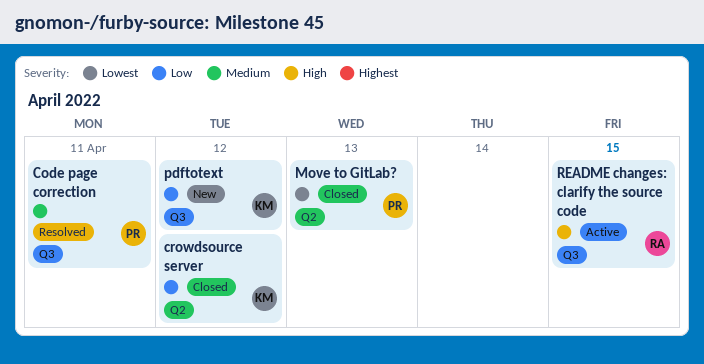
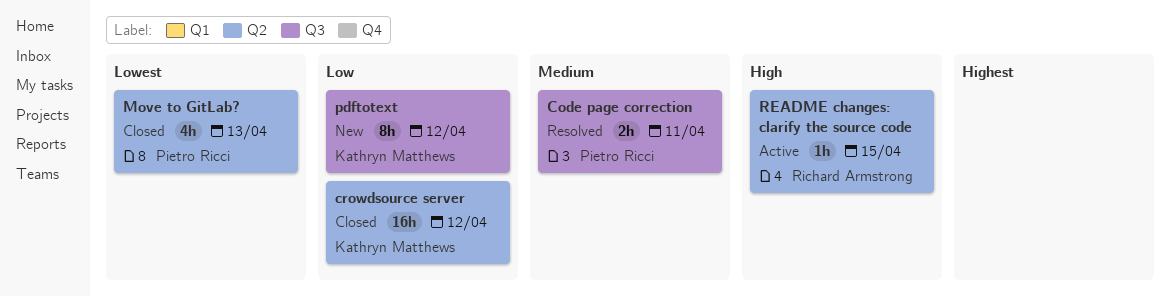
README changes: clarify the source code, label: Q3 -> Q2

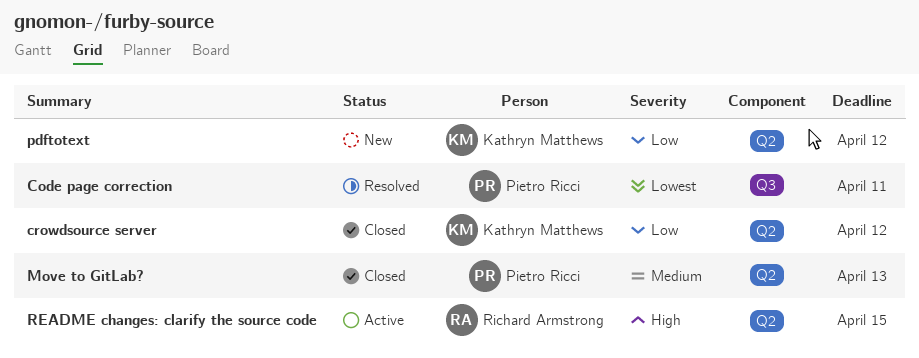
Code page correction, priority: Medium -> Lowest
Move to GitLab?, priority: Lowest -> Medium
pdftotext, label: Q3 -> Q2

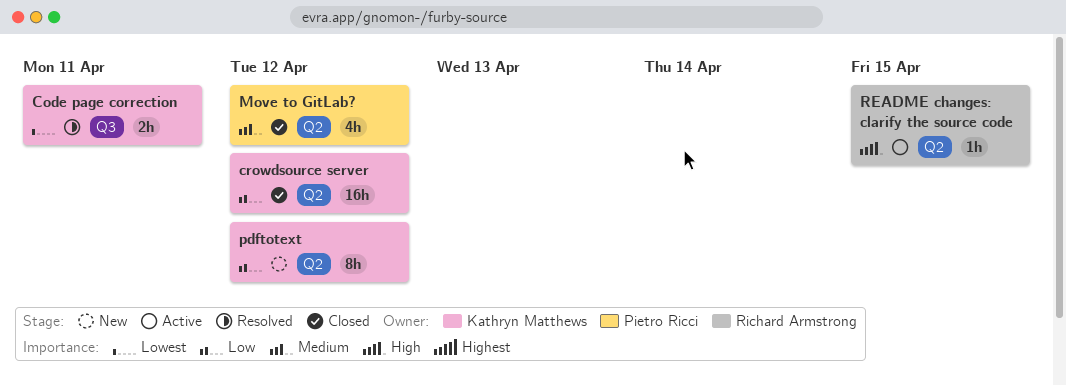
Code page correction, owner: Pietro Ricci -> Kathryn Matthews
Move to GitLab?, due: Apr 13 -> Apr 12

